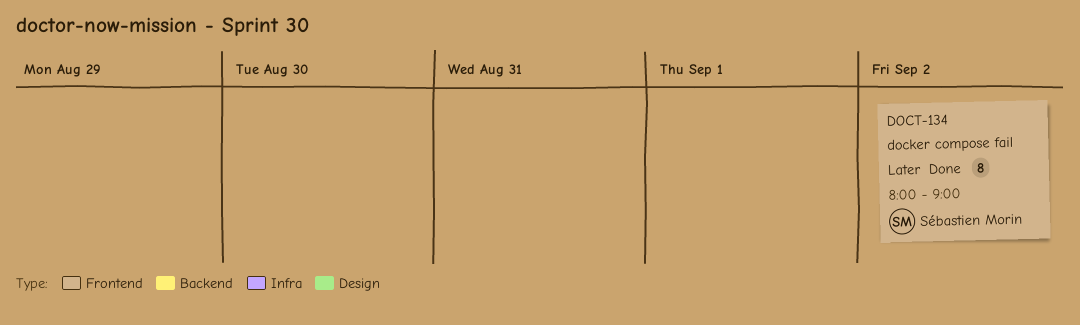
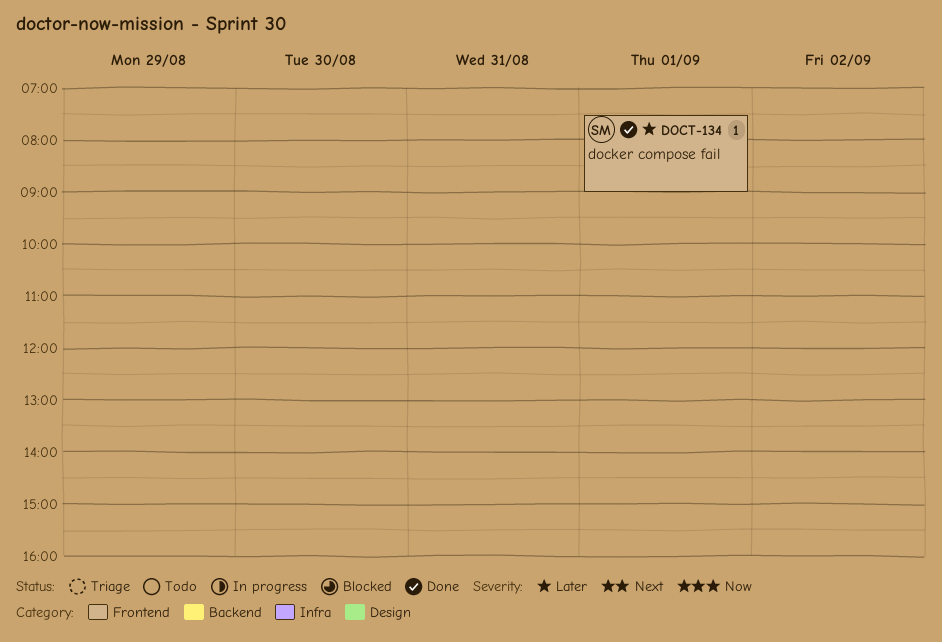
DOCT-134, estimate: 8 -> 1
DOCT-134, day: Sep 2 -> Sep 1
DOCT-134, begins: 08:00 -> 07:30

